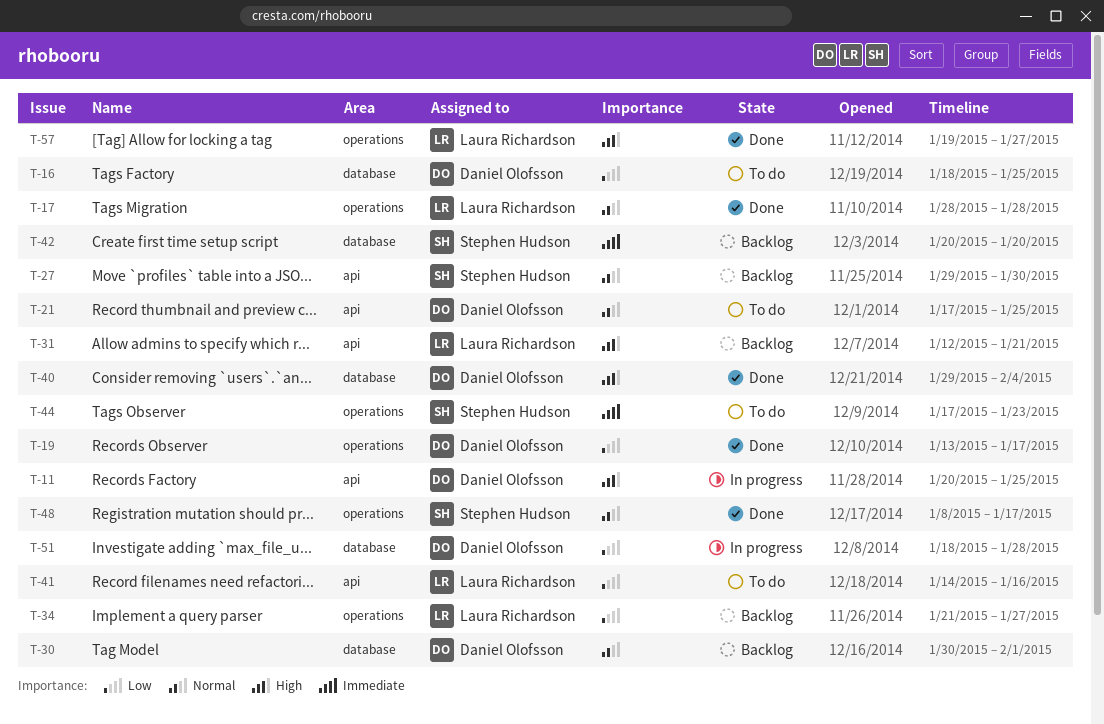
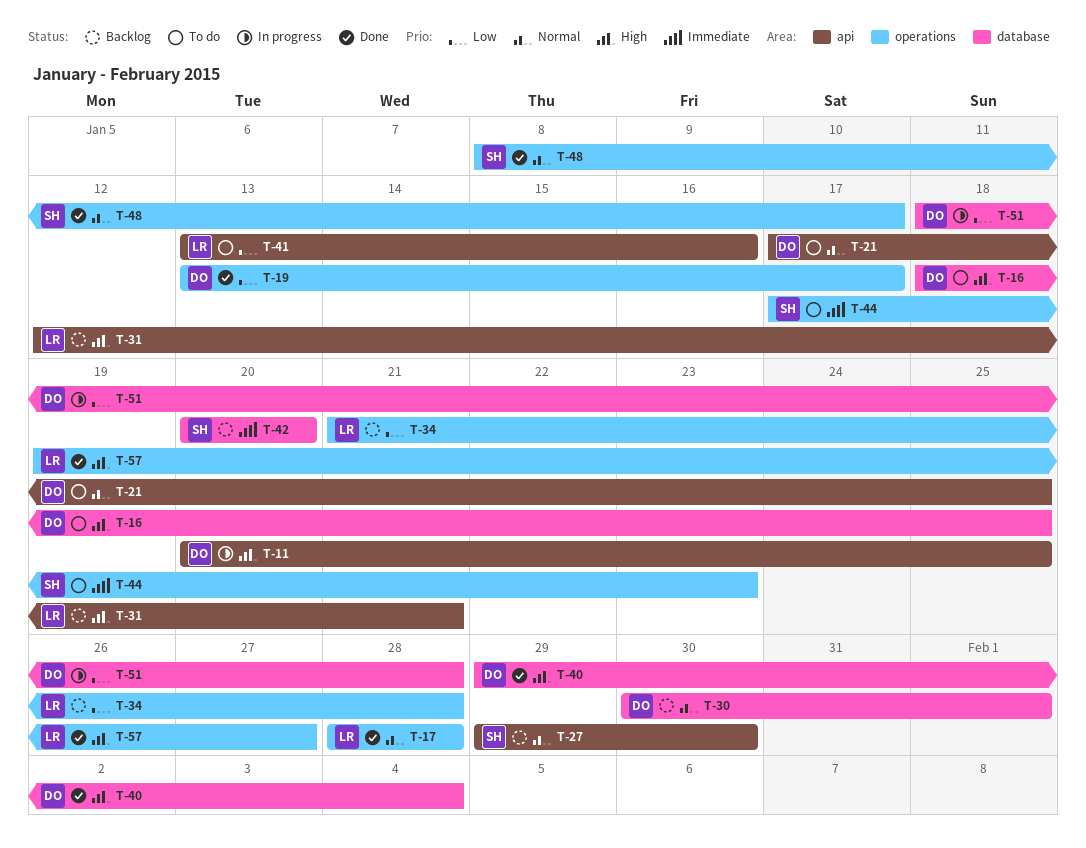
T-16, priority: Low -> High
T-34, due: Jan 27 -> Jan 28
T-41, start: Jan 14 -> Jan 13

